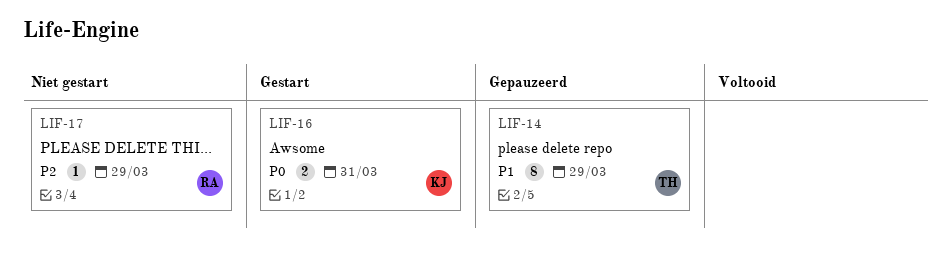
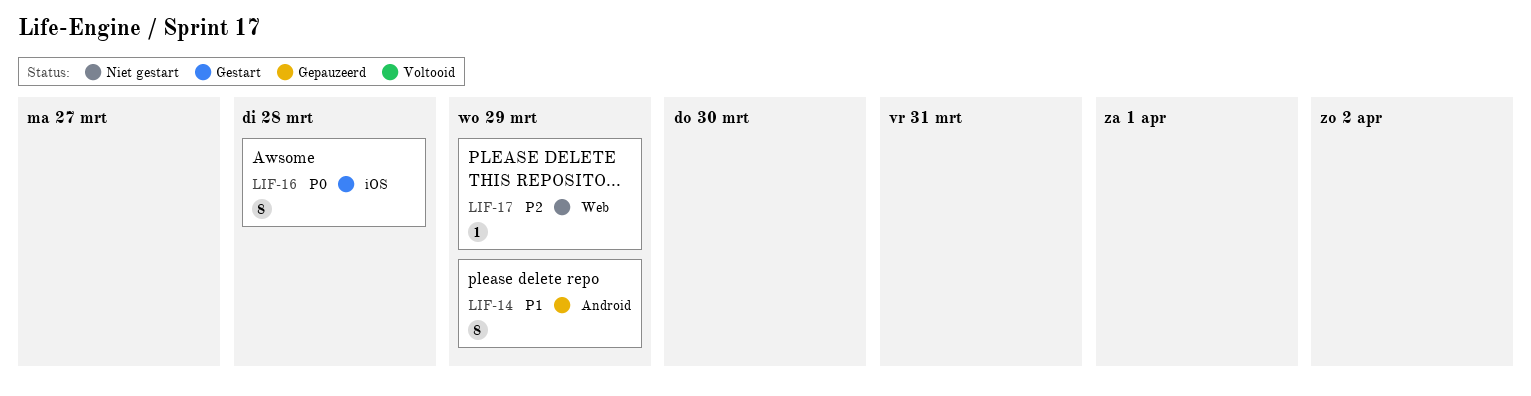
LIF-16, estimate: 2 -> 8
LIF-16, due: Mar 31 -> Mar 28

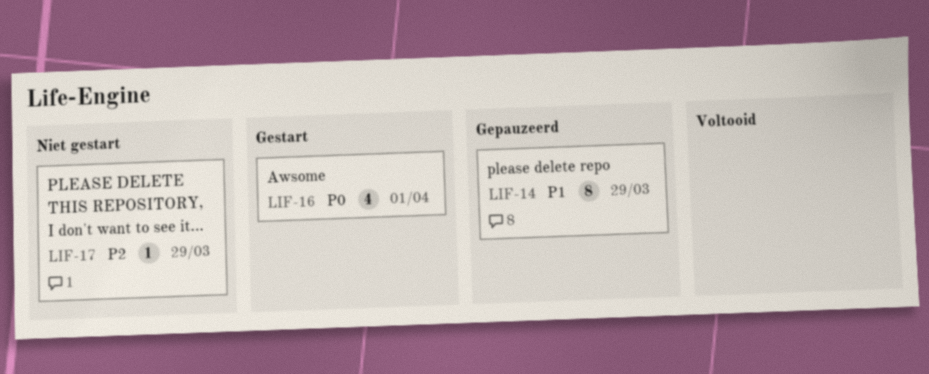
LIF-16, estimate: 8 -> 4
LIF-16, due: Mar 28 -> Apr 1

